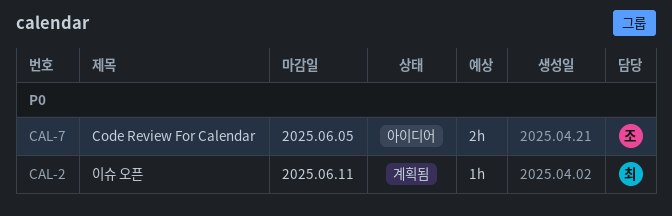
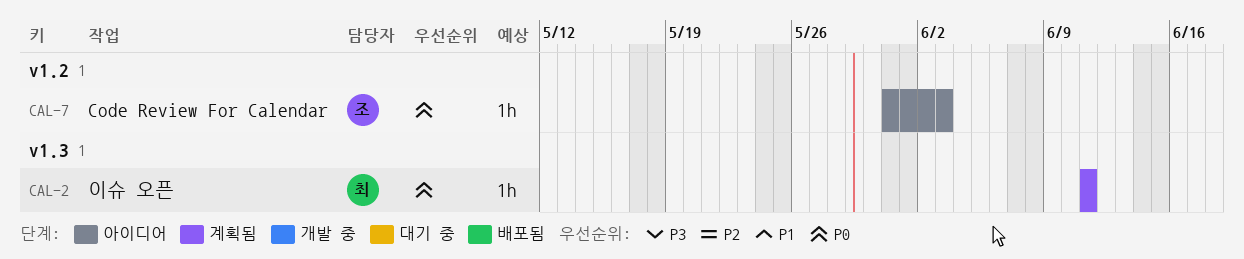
CAL-7, estimate: 2h -> 1h
CAL-7, due: Jun 5 -> Jun 3

